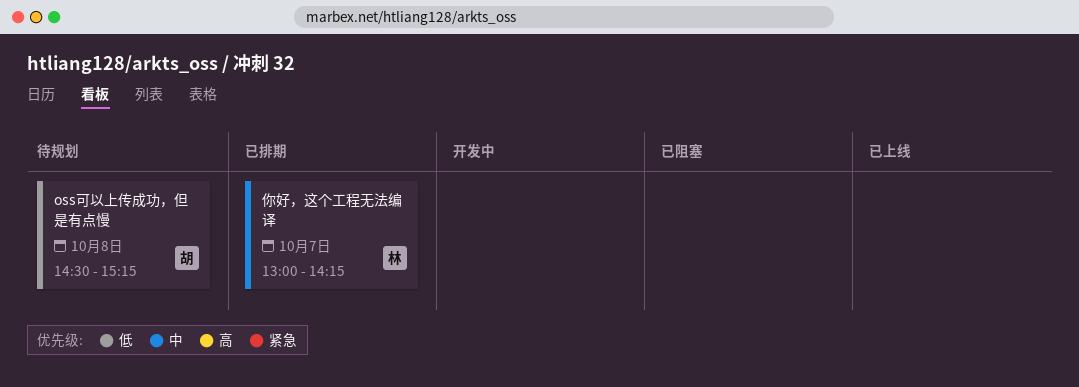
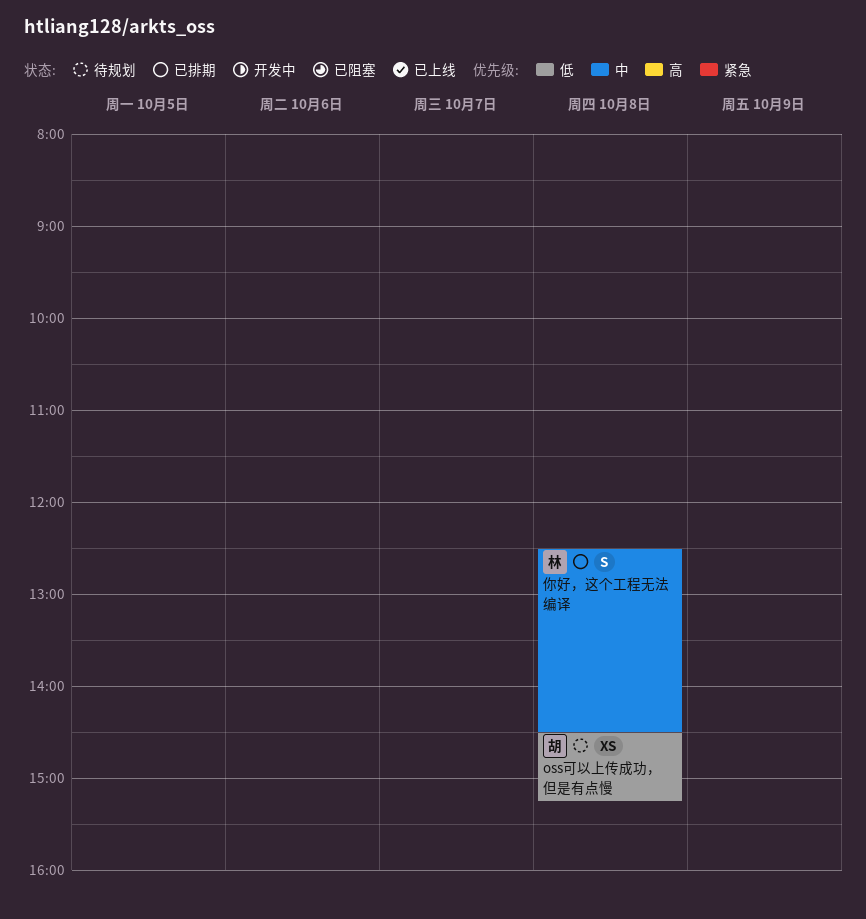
你好，这个工程无法编译, day: Oct 7 -> Oct 8
你好，这个工程无法编译, begins: 13:00 -> 12:30
你好，这个工程无法编译, ends: 14:15 -> 14:30

